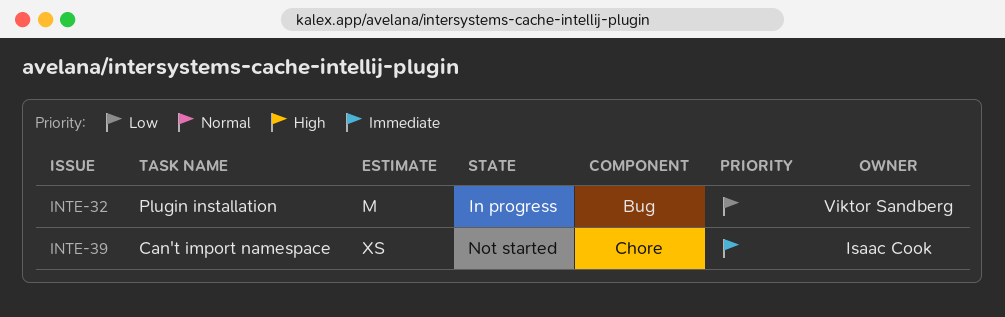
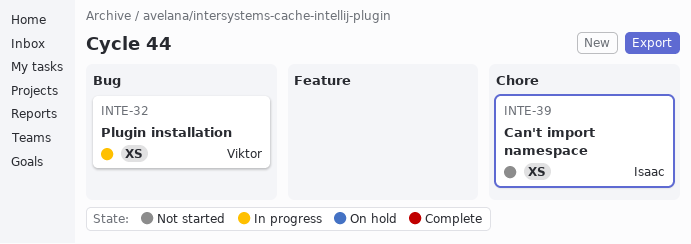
INTE-32, estimate: M -> XS

